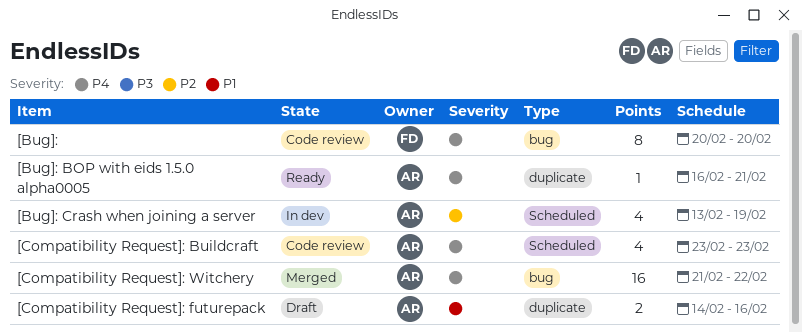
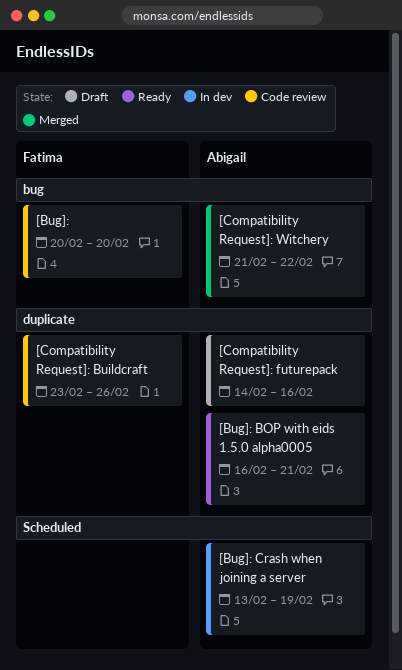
[Compatibility Request]: Buildcraft, owner: Abigail -> Fatima
[Compatibility Request]: Buildcraft, label: Scheduled -> duplicate
[Compatibility Request]: Buildcraft, due: Feb 23 -> Feb 26

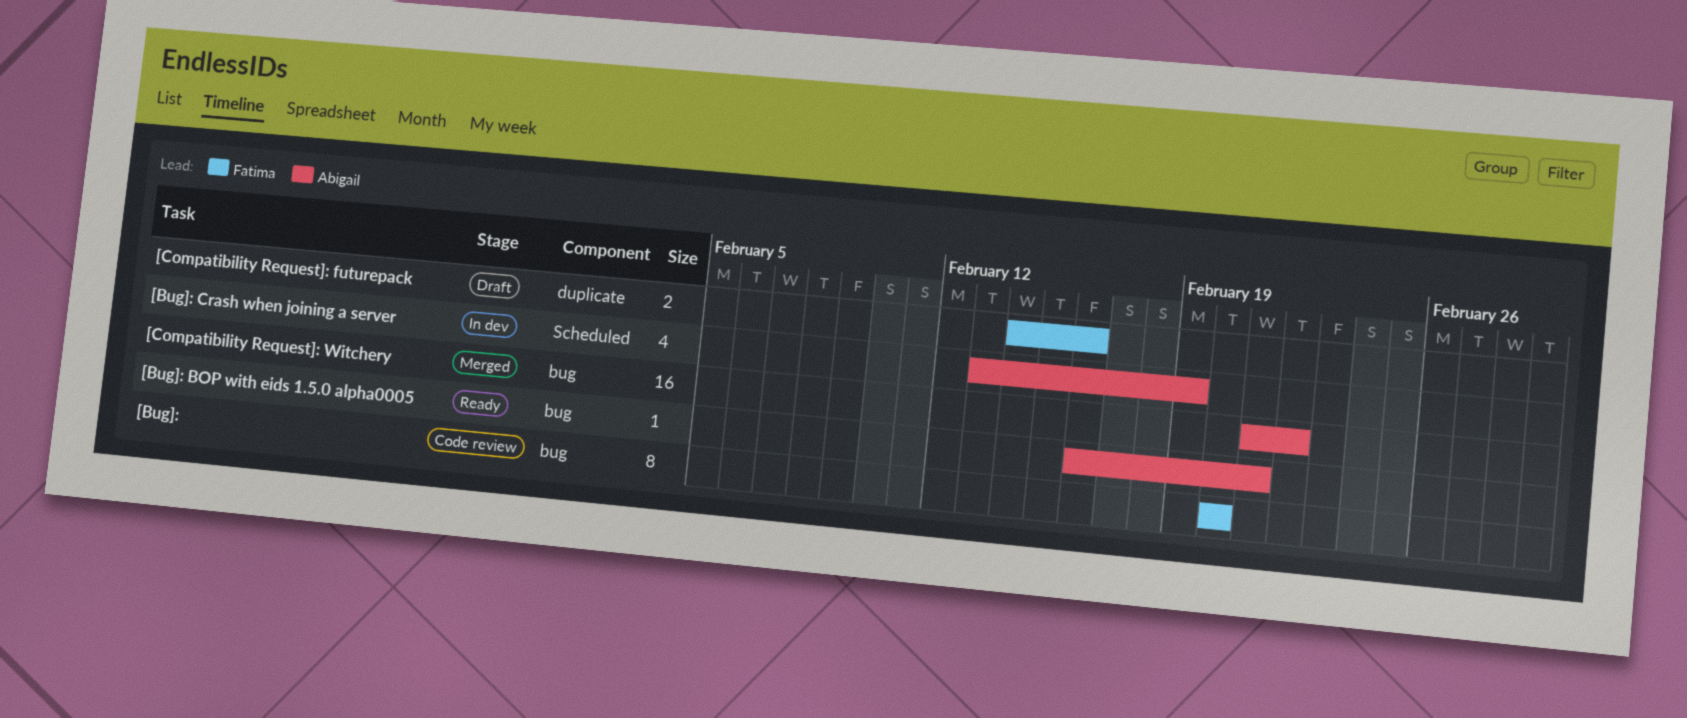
[Bug]: BOP with eids 1.5.0 alpha0005, label: duplicate -> bug
[Compatibility Request]: Buildcraft: present -> none
[Compatibility Request]: futurepack, owner: Abigail -> Fatima

